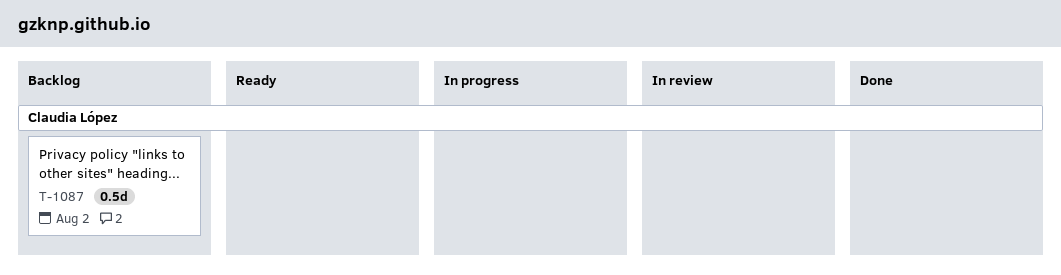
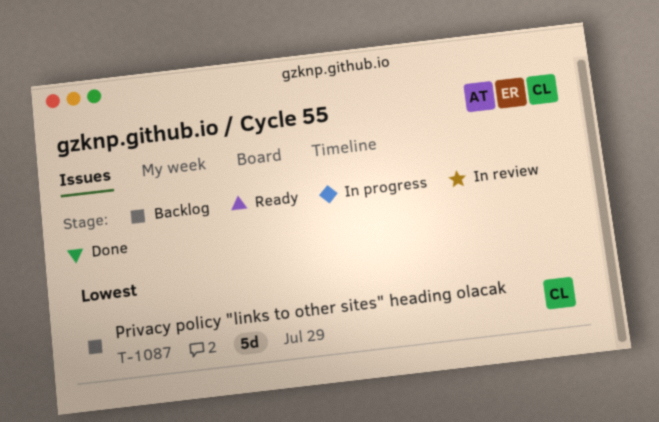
T-1087, estimate: 0.5d -> 5d
T-1087, due: Aug 2 -> Jul 29

